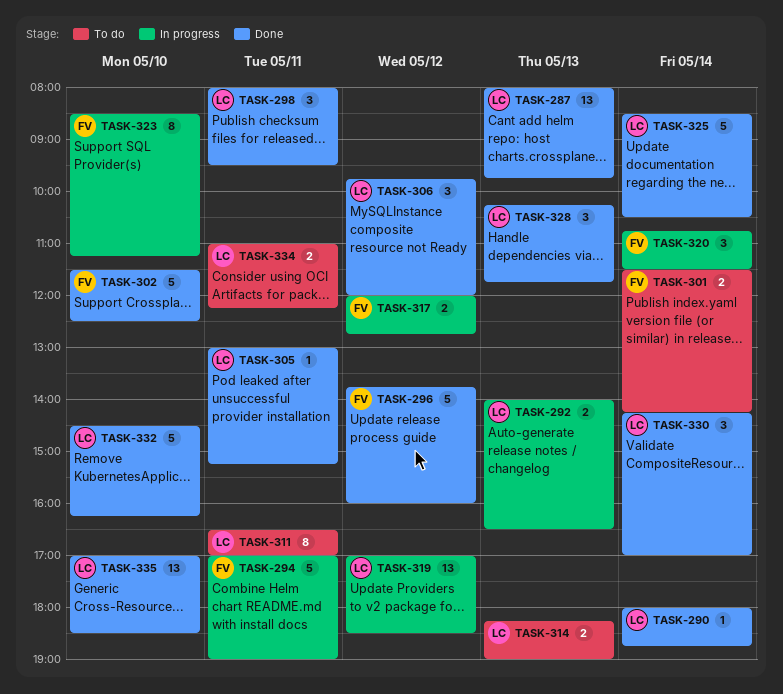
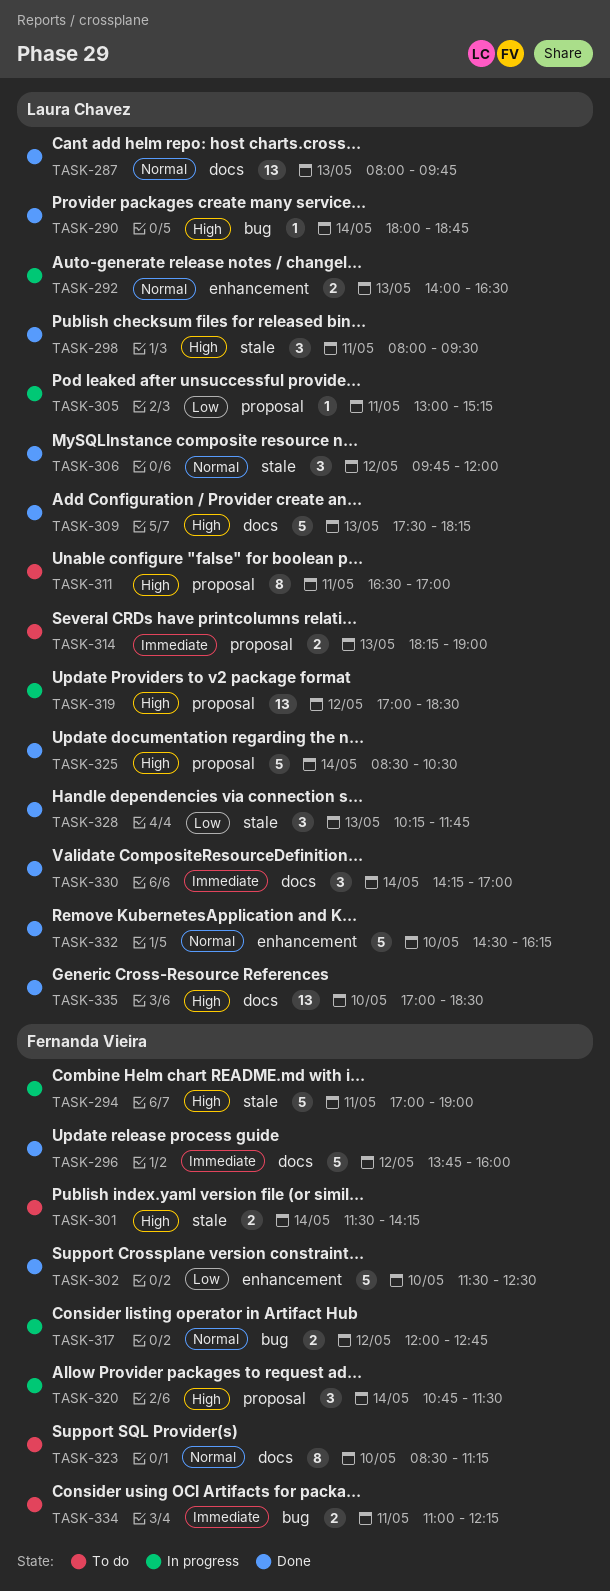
TASK-305, status: Done -> In progress
TASK-309: none -> present
TASK-323, status: In progress -> To do
TASK-334, owner: Laura Chavez -> Fernanda Vieira

